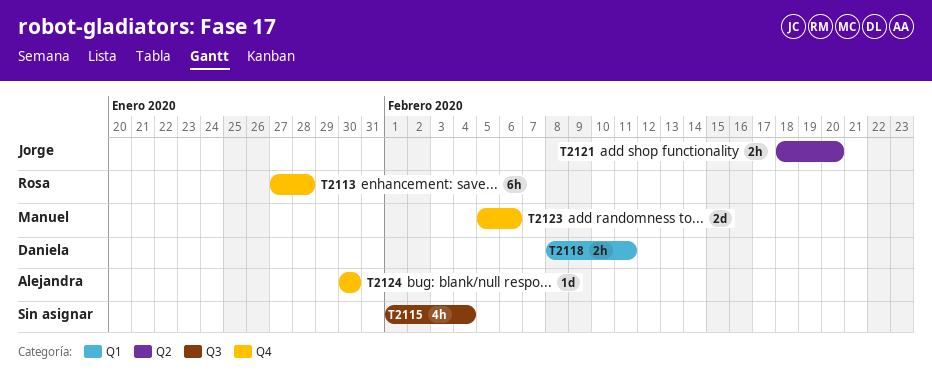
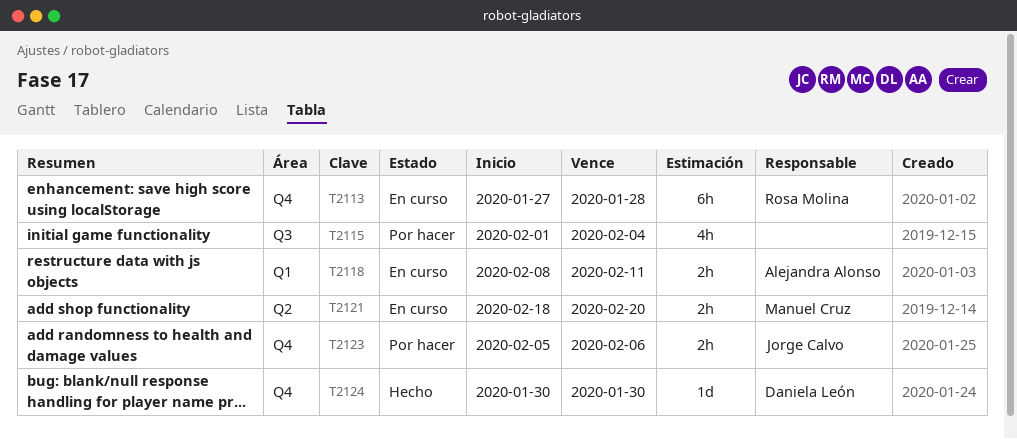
T2118, owner: Daniela León -> Alejandra Alonso
T2121, owner: Jorge Calvo -> Manuel Cruz
T2123, owner: Manuel Cruz -> Jorge Calvo
T2123, estimate: 2d -> 2h
T2124, owner: Alejandra Alonso -> Daniela León

